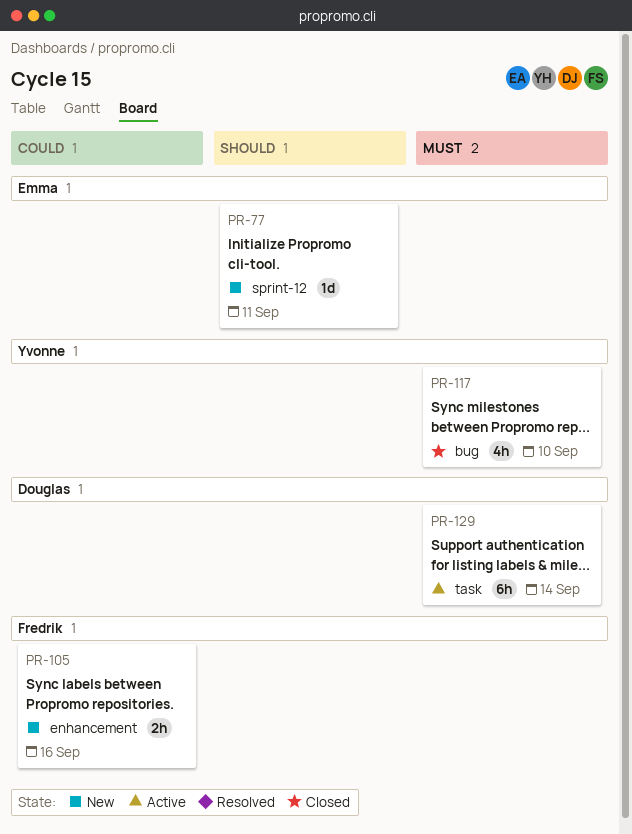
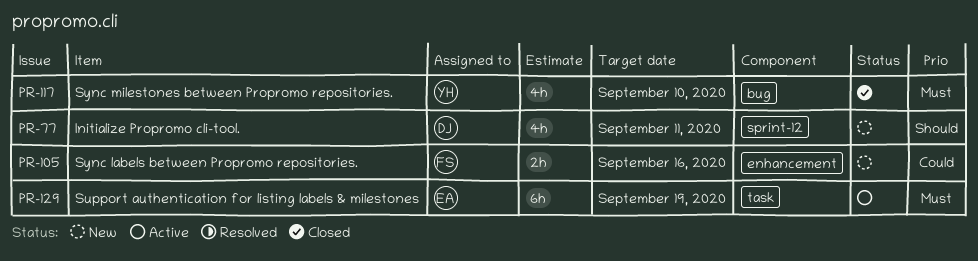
PR-77, owner: Emma -> Douglas
PR-77, estimate: 1d -> 4h
PR-129, owner: Douglas -> Emma
PR-129, due: Sep 14 -> Sep 19

